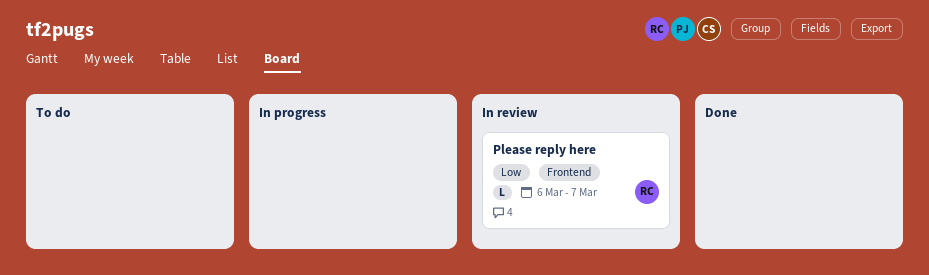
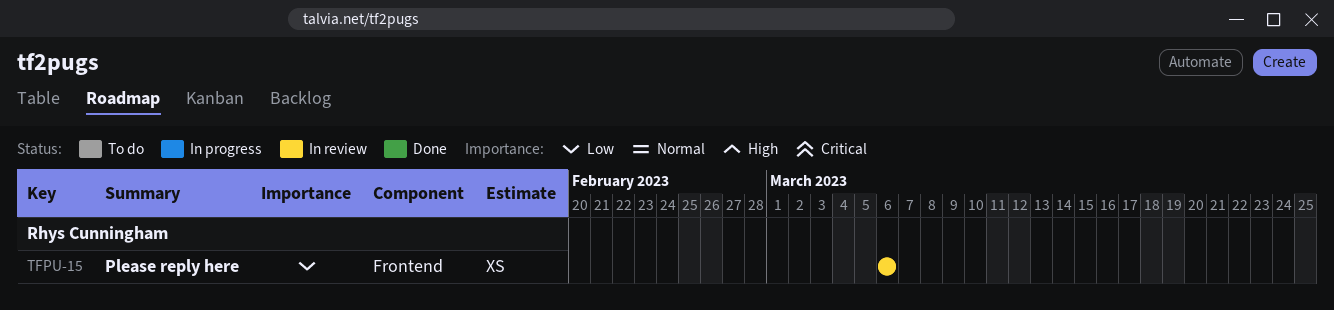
Please reply here, estimate: L -> XS
Please reply here, due: Mar 7 -> Mar 6

